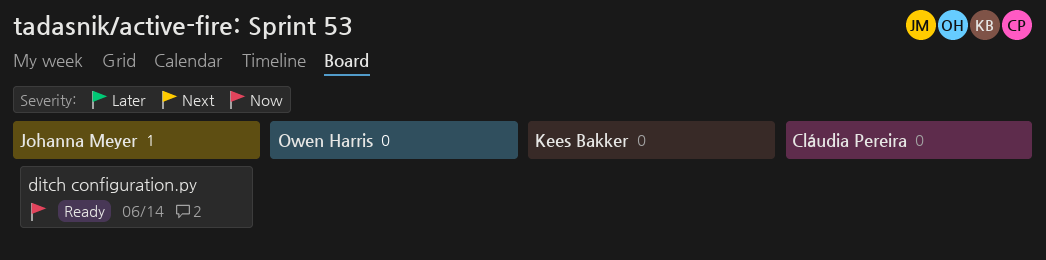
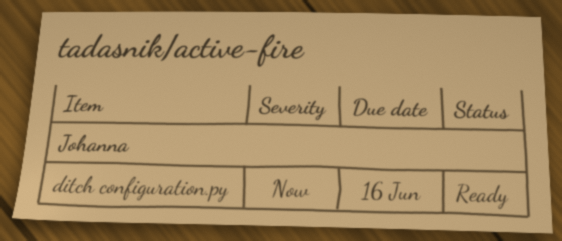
ditch configuration.py, due: Jun 14 -> Jun 16

